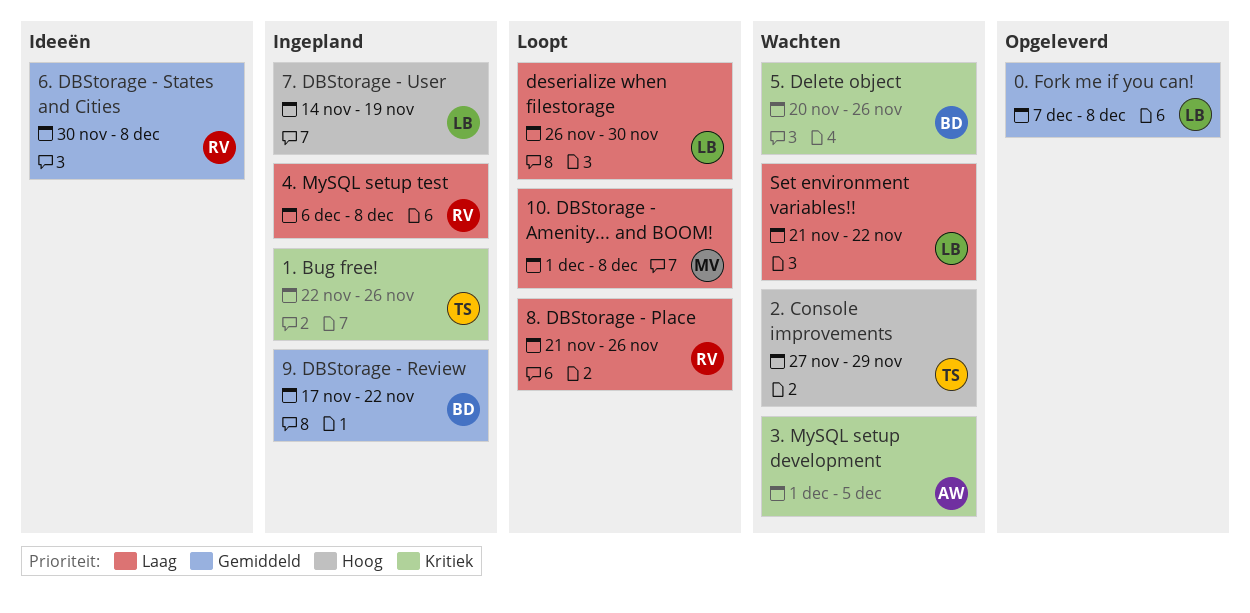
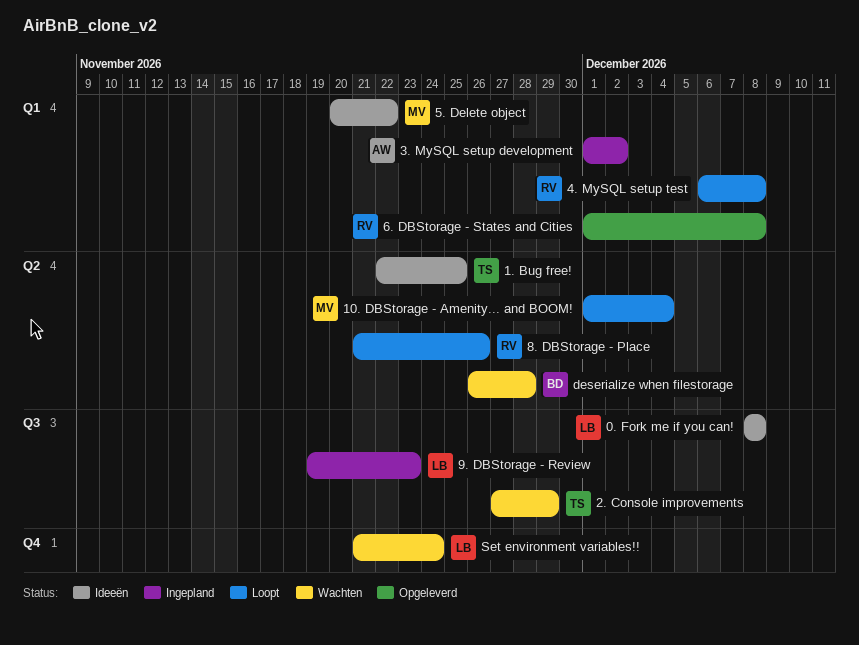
0. Fork me if you can!, status: Opgeleverd -> Ideeën
0. Fork me if you can!, start: Dec 7 -> Dec 8
1. Bug free!, status: Ingepland -> Ideeën
1. Bug free!, due: Nov 26 -> Nov 25
10. DBStorage - Amenity... and BOOM!, due: Dec 8 -> Dec 4
3. MySQL setup development, status: Wachten -> Ingepland
3. MySQL setup development, due: Dec 5 -> Dec 2
4. MySQL setup test, status: Ingepland -> Loopt
5. Delete object, status: Wachten -> Ideeën
5. Delete object, owner: BD -> MV
5. Delete object, due: Nov 26 -> Nov 22
6. DBStorage - States and Cities, status: Ideeën -> Opgeleverd
6. DBStorage - States and Cities, start: Nov 30 -> Dec 1
7. DBStorage - User: present -> none
9. DBStorage - Review, owner: BD -> LB
9. DBStorage - Review, start: Nov 17 -> Nov 19
9. DBStorage - Review, due: Nov 22 -> Nov 23
deserialize when filestorage, status: Loopt -> Wachten
deserialize when filestorage, owner: LB -> BD
deserialize when filestorage, due: Nov 30 -> Nov 28
Set environment variables!!, due: Nov 22 -> Nov 24

